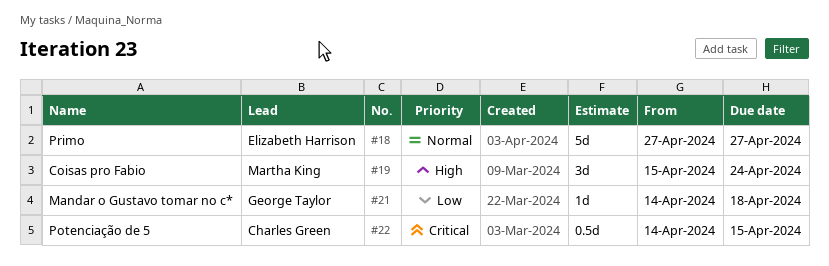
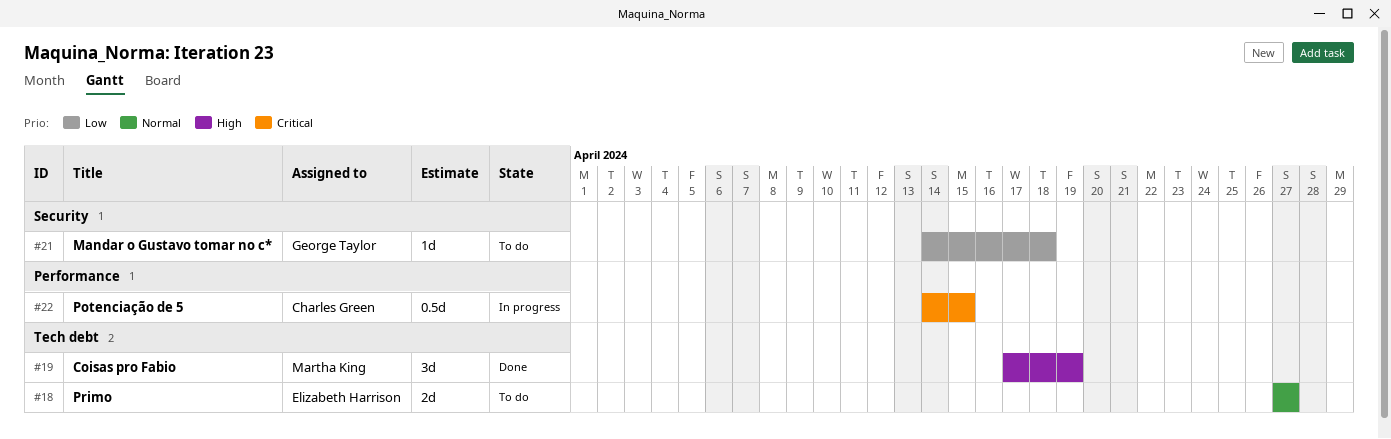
#18, estimate: 5d -> 2d
#19, start: Apr 15 -> Apr 17
#19, due: Apr 24 -> Apr 19

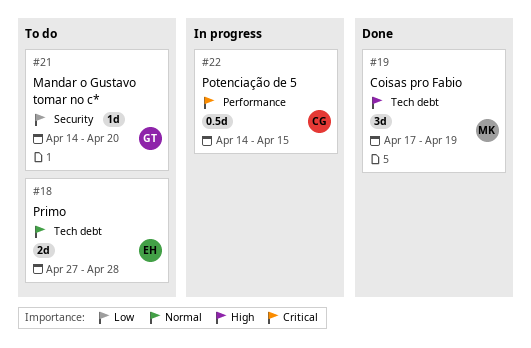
#18, due: Apr 27 -> Apr 28
#21, due: Apr 18 -> Apr 20

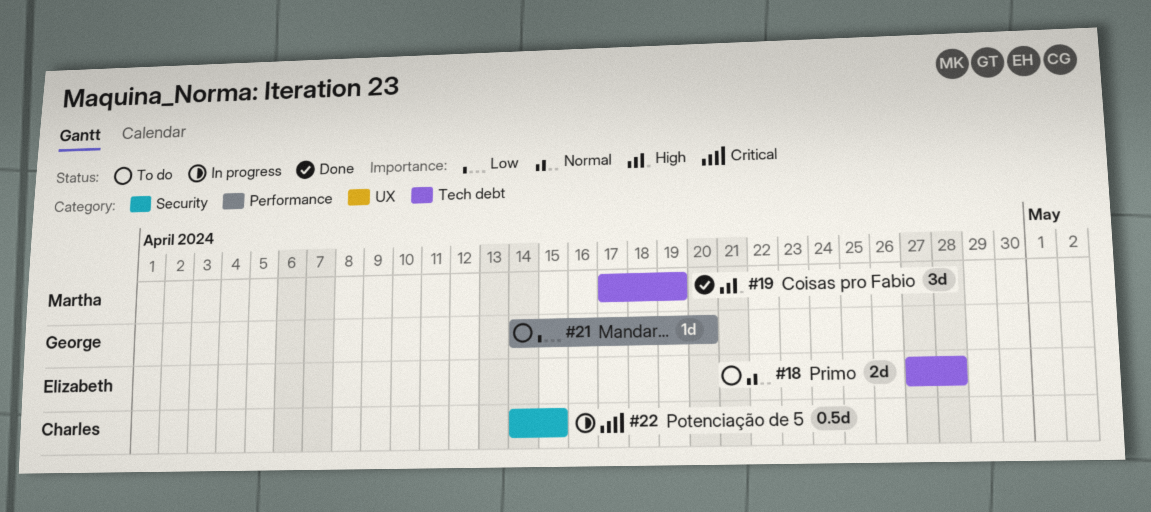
#21, label: Security -> Performance
#22, label: Performance -> Security

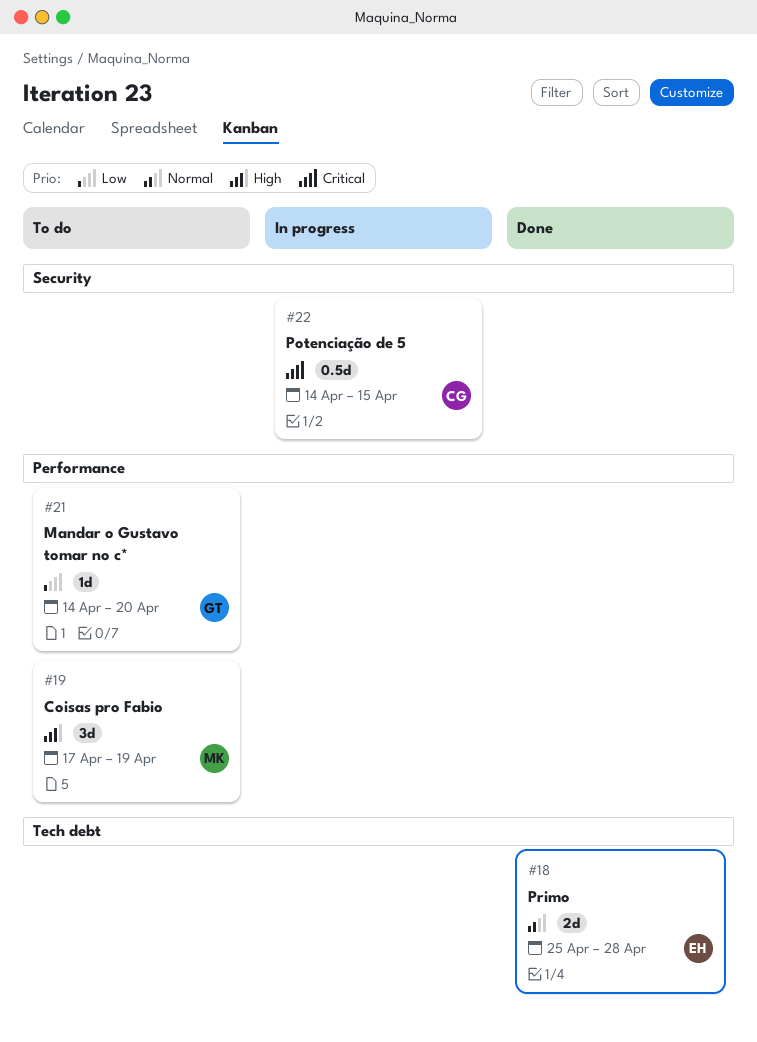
#18, status: To do -> Done
#18, start: Apr 27 -> Apr 25
#19, status: Done -> To do
#19, label: Tech debt -> Performance

